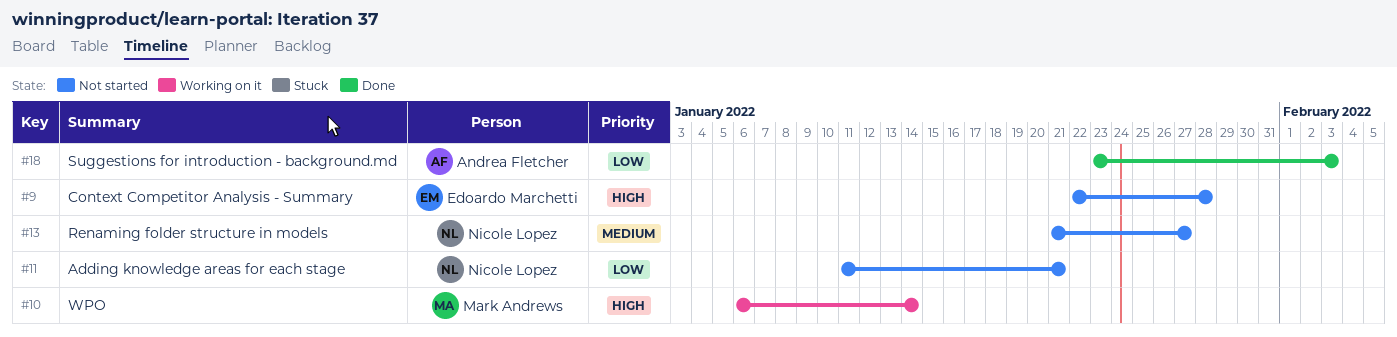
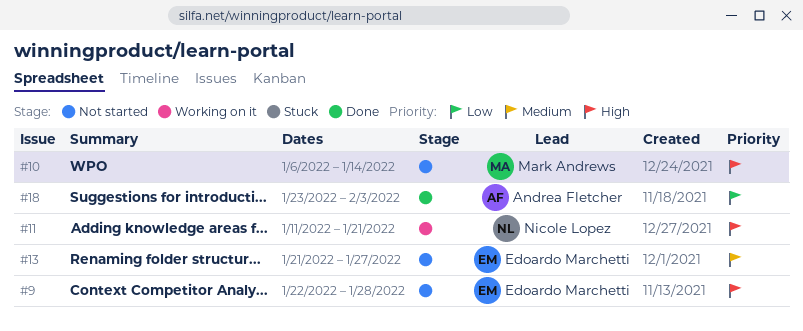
#10, status: Working on it -> Not started
#11, status: Not started -> Working on it
#11, priority: Low -> High
#13, owner: Nicole Lopez -> Edoardo Marchetti

